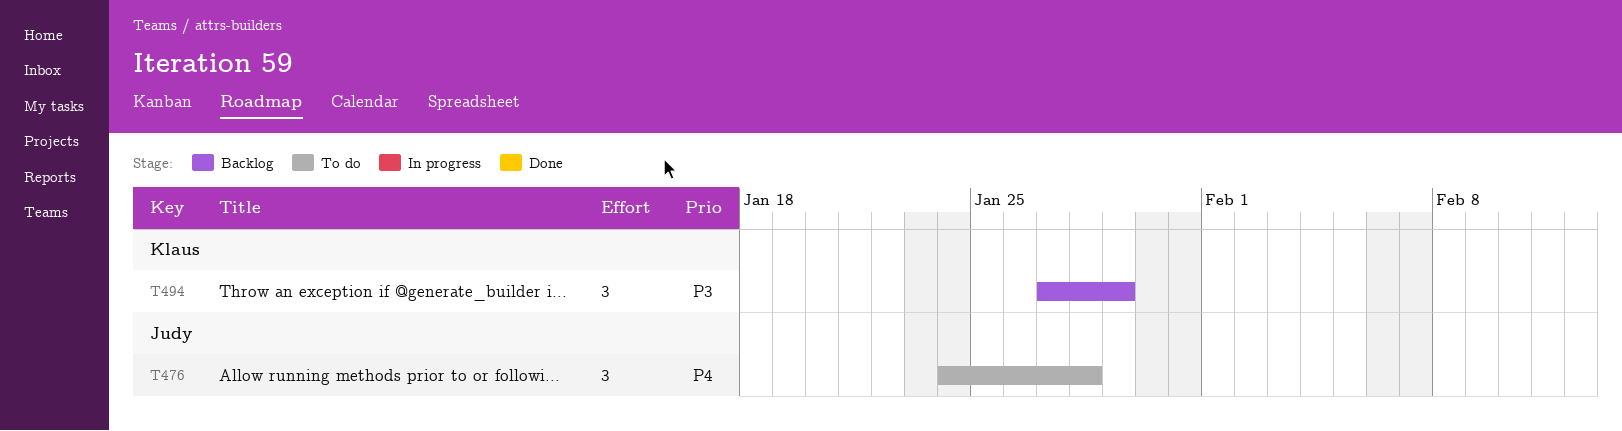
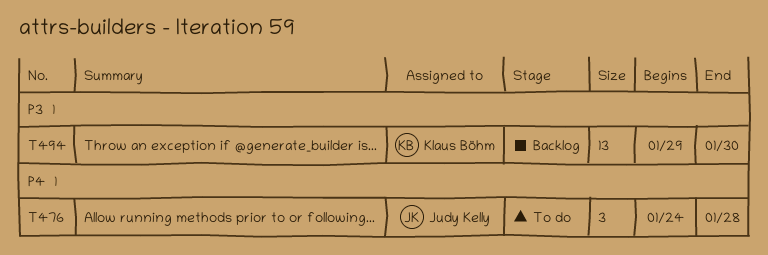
T494, estimate: 3 -> 13
T494, start: Jan 27 -> Jan 29
T494, due: Jan 29 -> Jan 30

